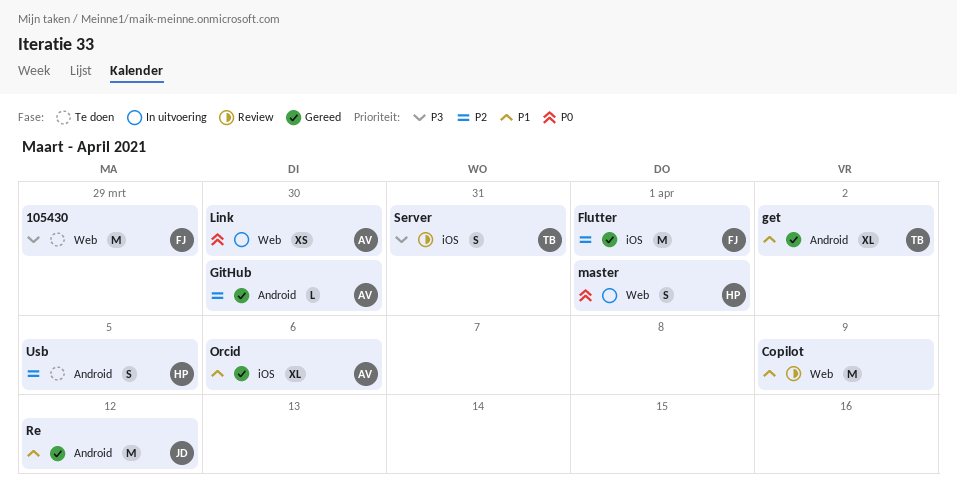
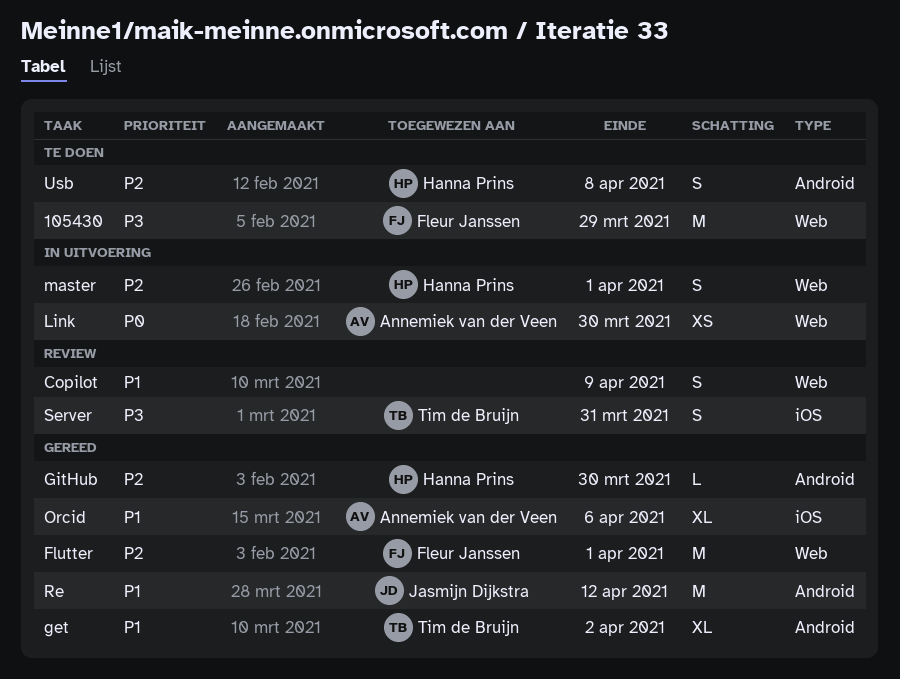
Copilot, estimate: M -> S
Flutter, label: iOS -> Web
GitHub, owner: Annemiek van der Veen -> Hanna Prins
master, priority: P0 -> P2
Usb, due: Apr 5 -> Apr 8

